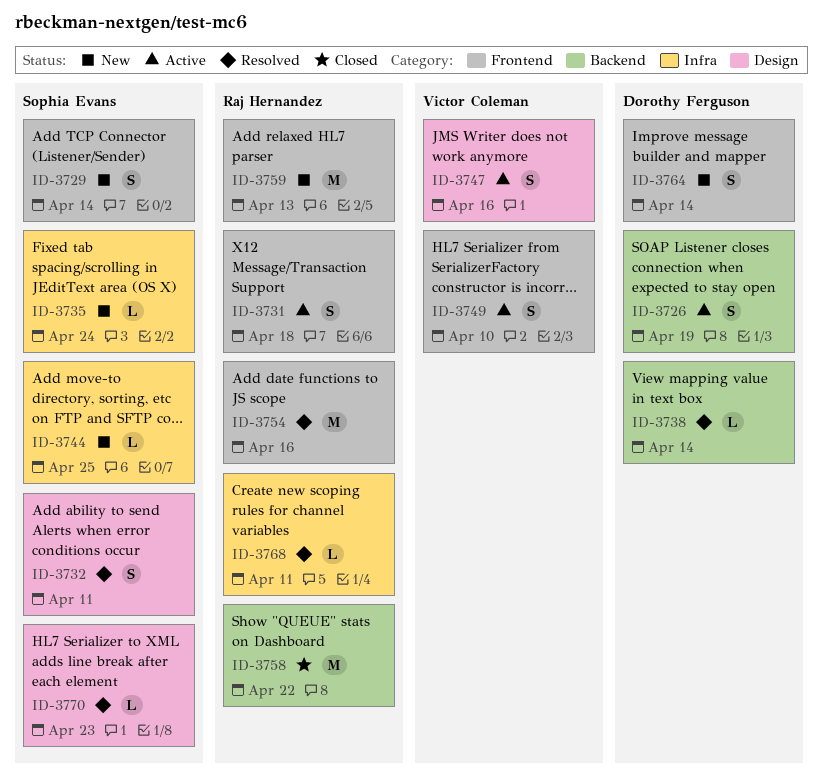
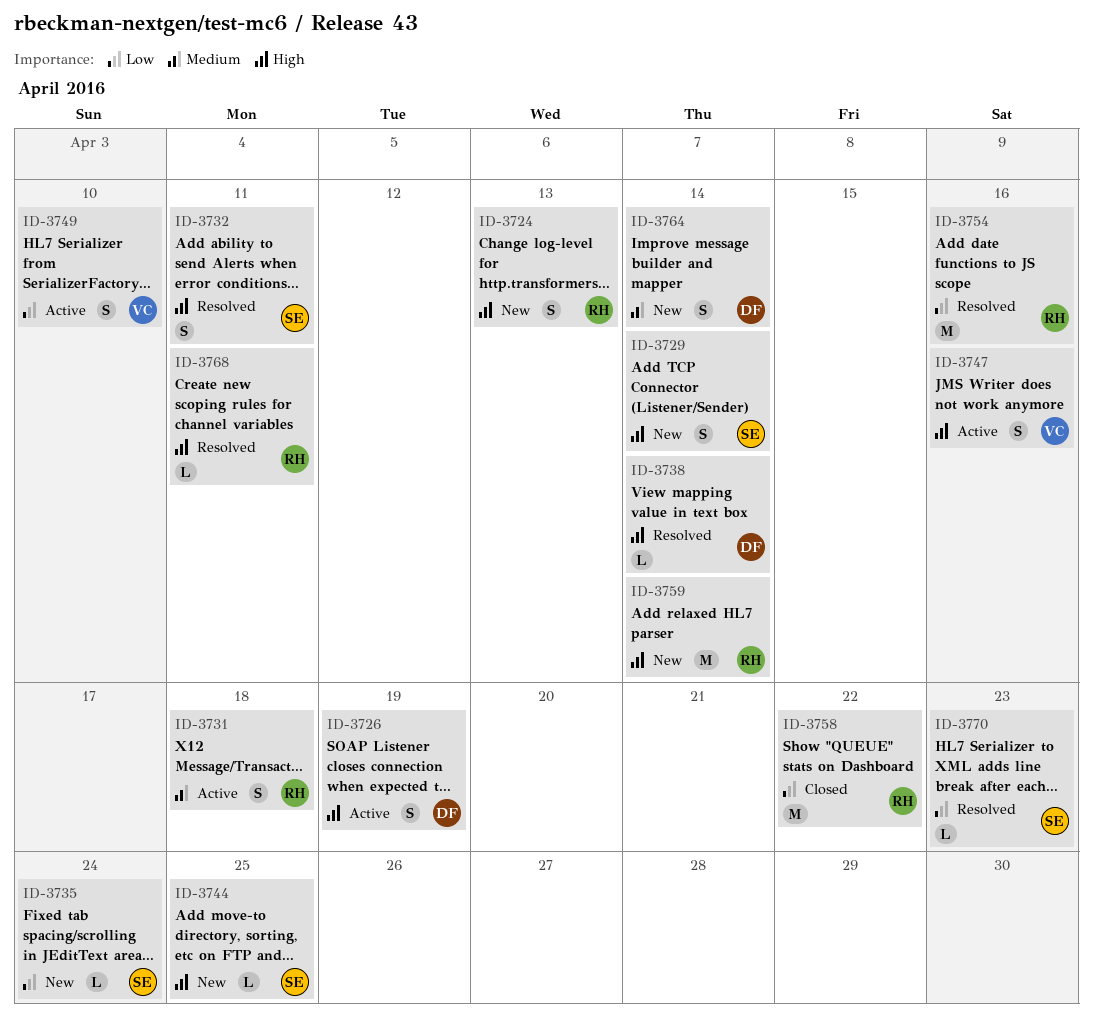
ID-3724: none -> present
ID-3759, due: Apr 13 -> Apr 14

